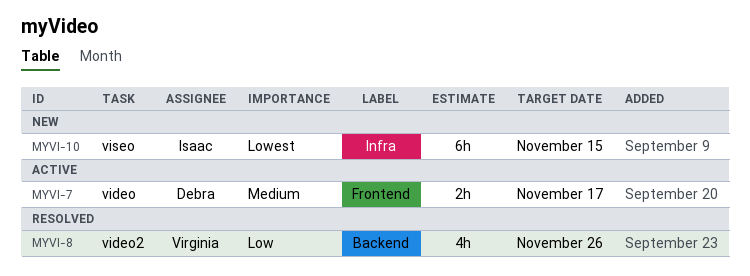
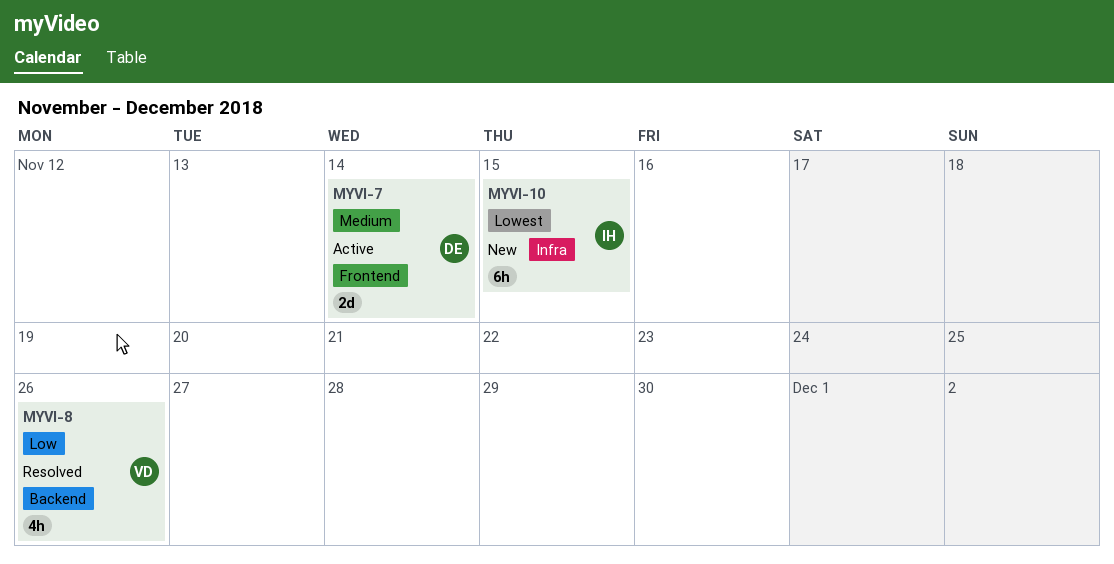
MYVI-7, estimate: 2h -> 2d
MYVI-7, due: Nov 17 -> Nov 14

